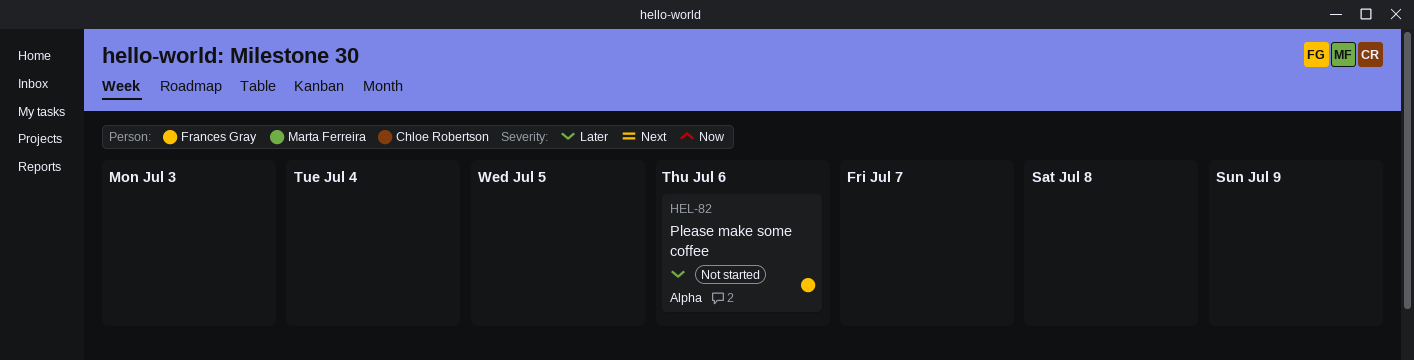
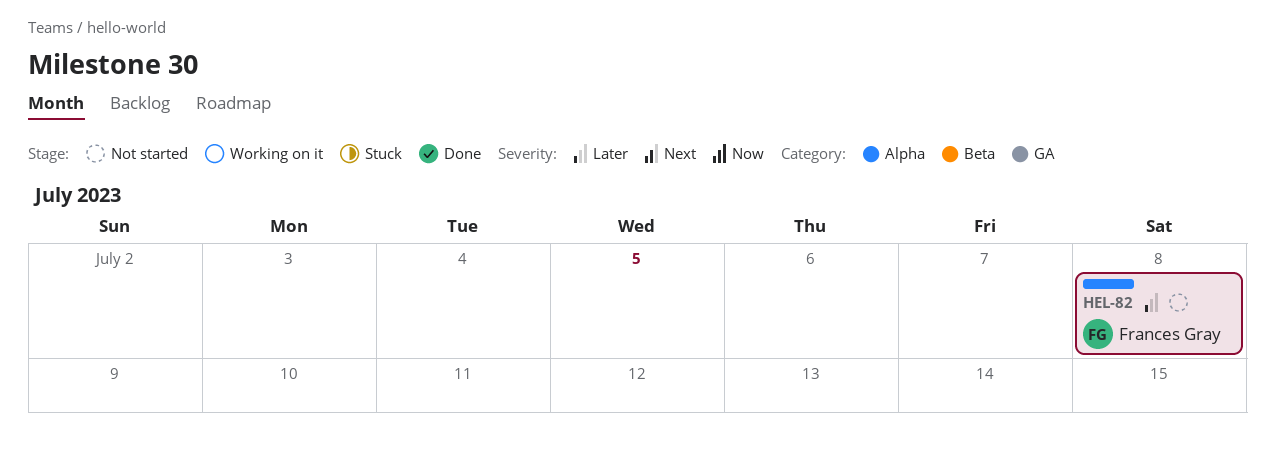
HEL-82, due: Jul 6 -> Jul 8

